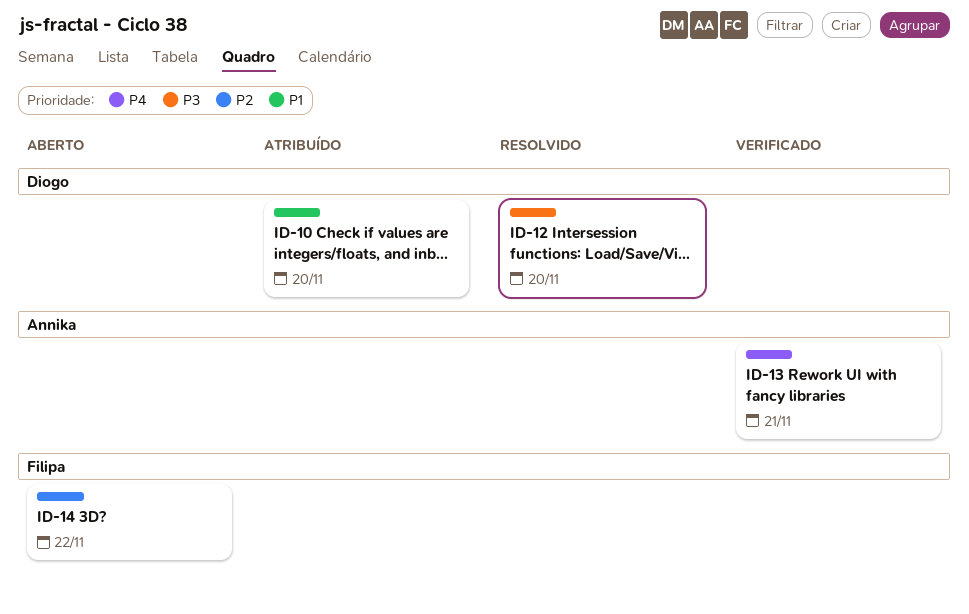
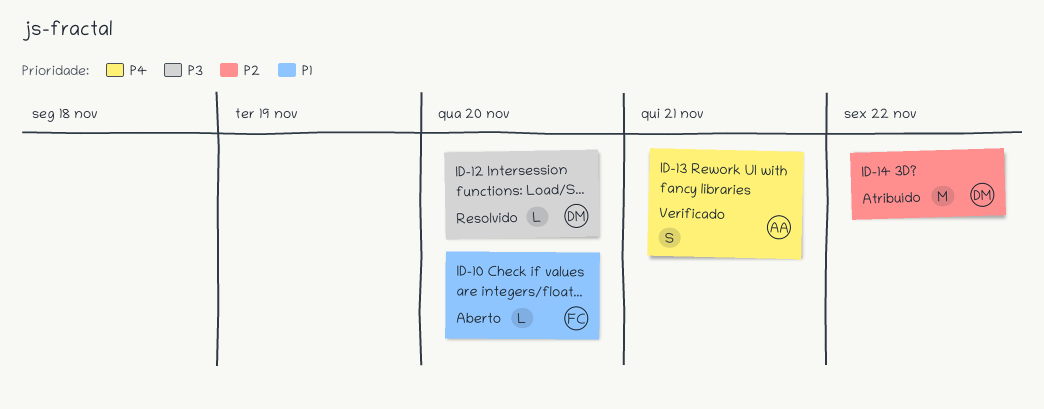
ID-10, status: Atribuído -> Aberto
ID-10, owner: Diogo -> Filipa
ID-14, status: Aberto -> Atribuído
ID-14, owner: Filipa -> Diogo

